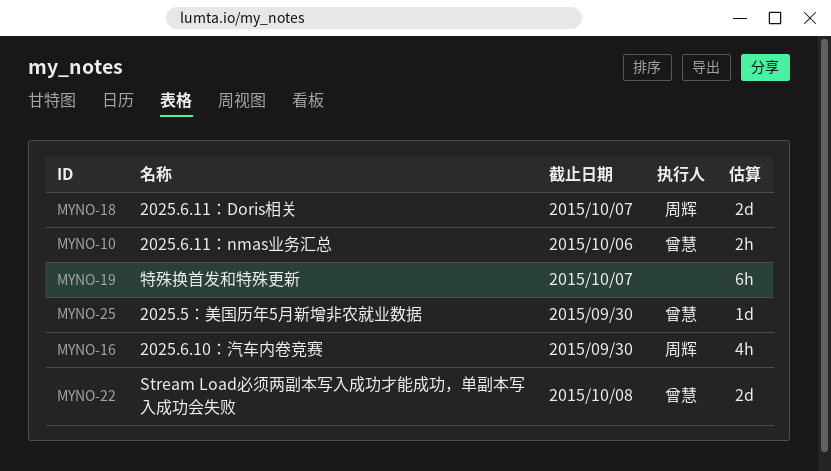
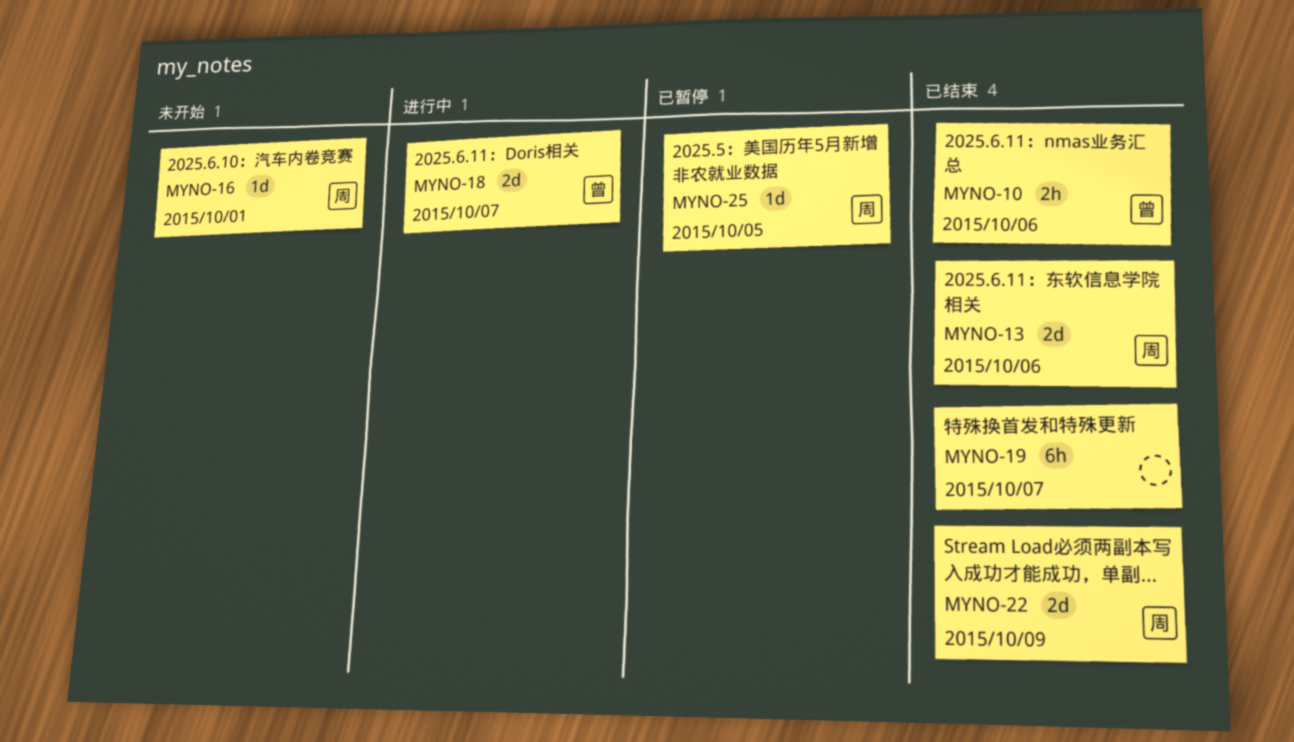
MYNO-13: none -> present
MYNO-16, estimate: 4h -> 1d
MYNO-16, due: Sep 30 -> Oct 1
MYNO-18, owner: 周辉 -> 曾慧
MYNO-22, owner: 曾慧 -> 周辉
MYNO-22, due: Oct 8 -> Oct 9
MYNO-25, owner: 曾慧 -> 周辉
MYNO-25, due: Sep 30 -> Oct 5

